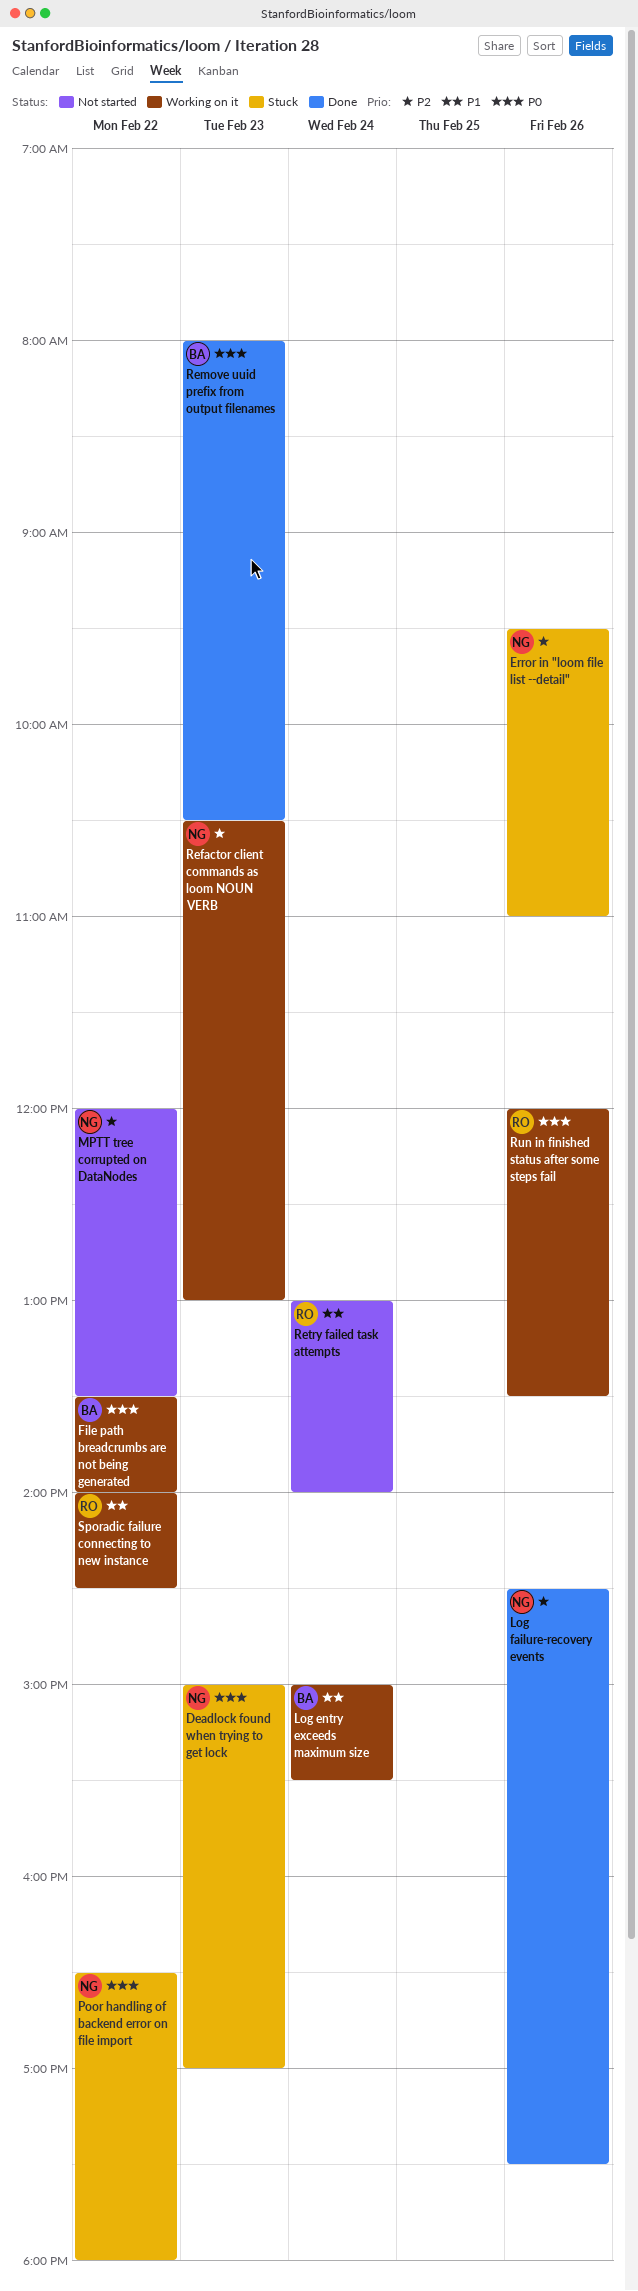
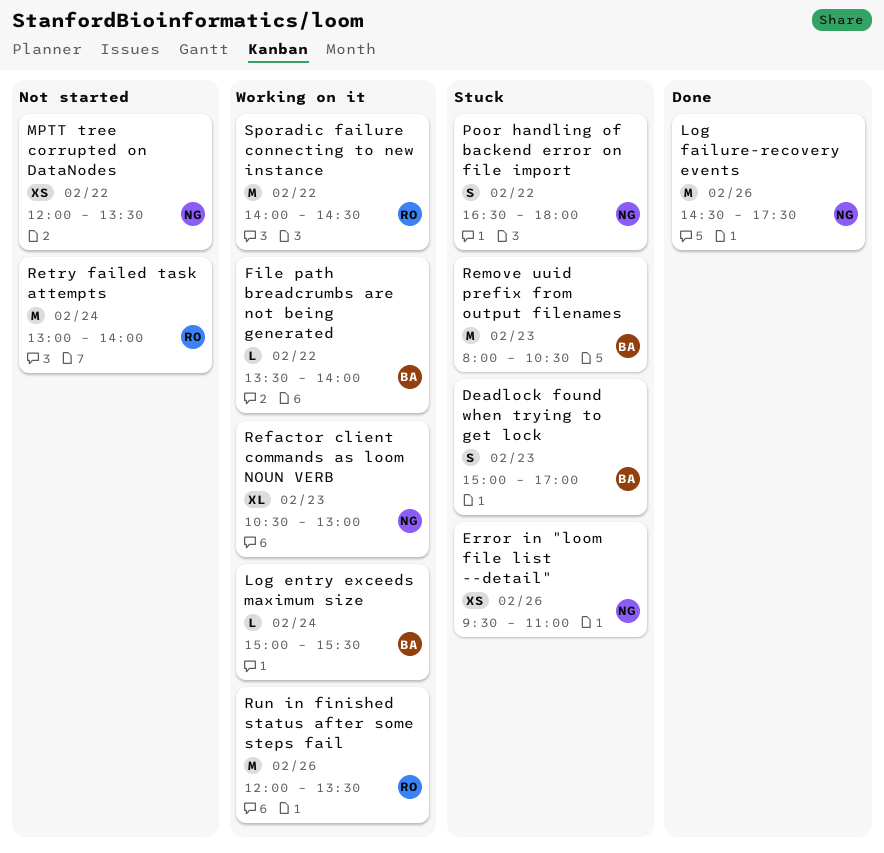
Deadlock found when trying to get lock, owner: NG -> BA
Remove uuid prefix from output filenames, status: Done -> Stuck

